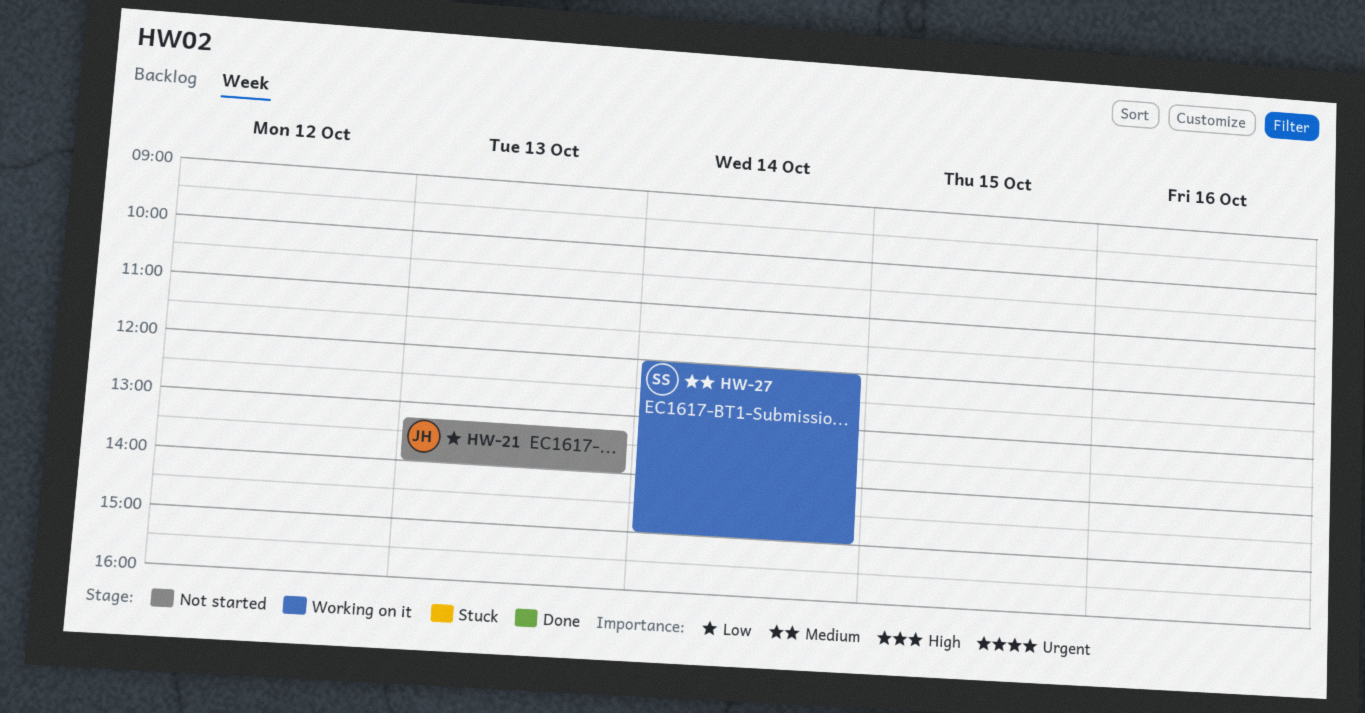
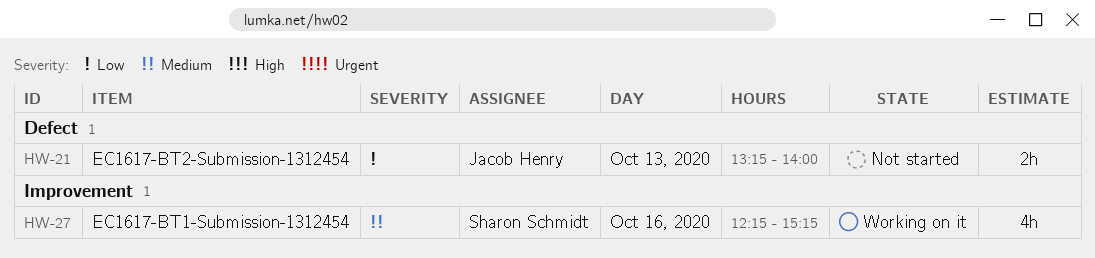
HW-27, day: Oct 14 -> Oct 16
HW-27, begins: 12:00 -> 12:15
HW-27, ends: 15:00 -> 15:15

